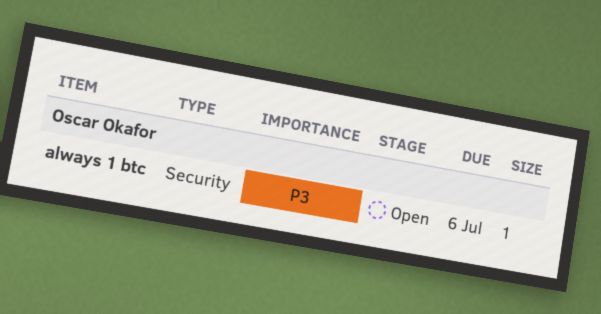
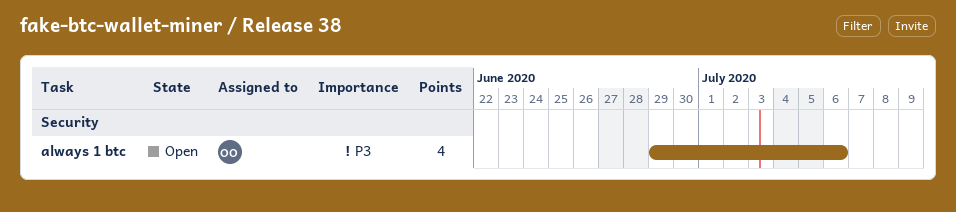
always 1 btc, estimate: 1 -> 4

